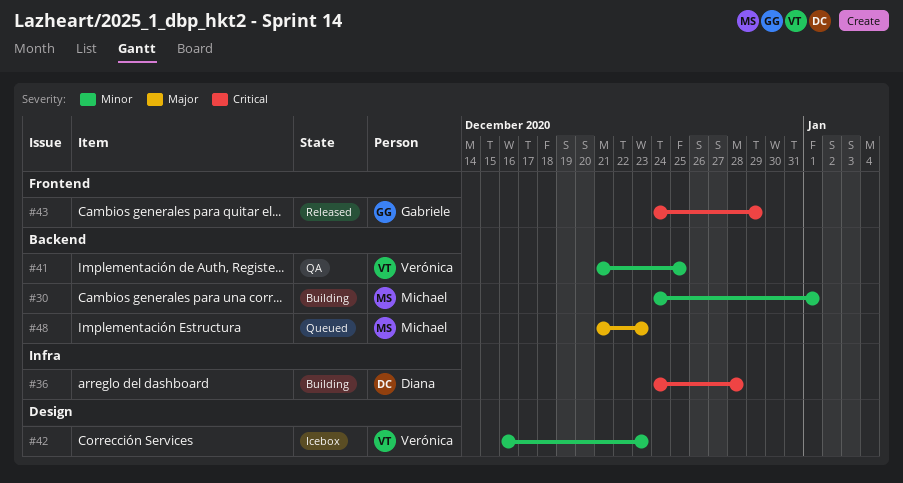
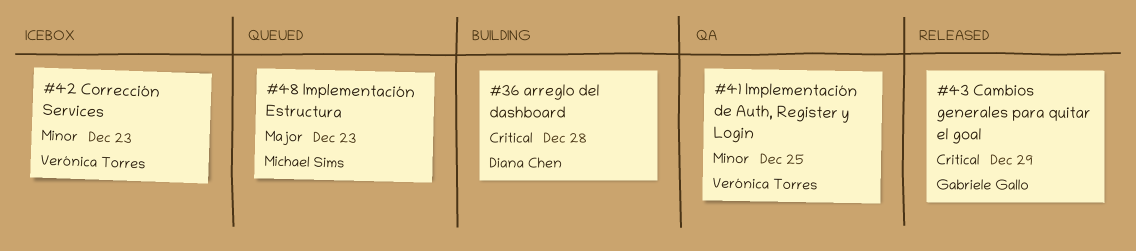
#30: present -> none

